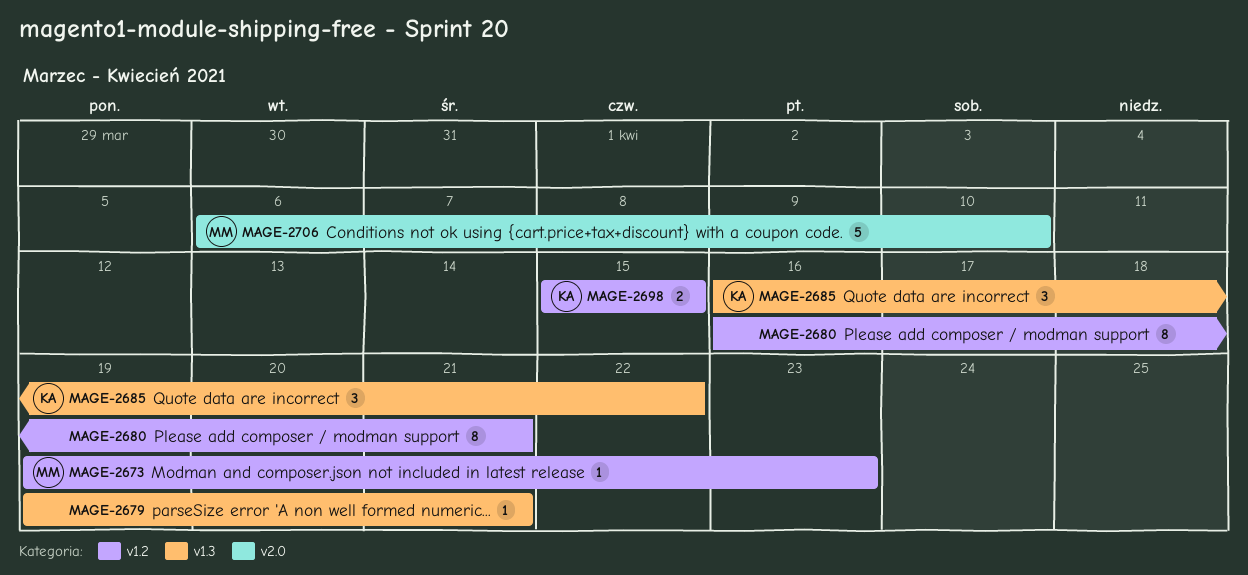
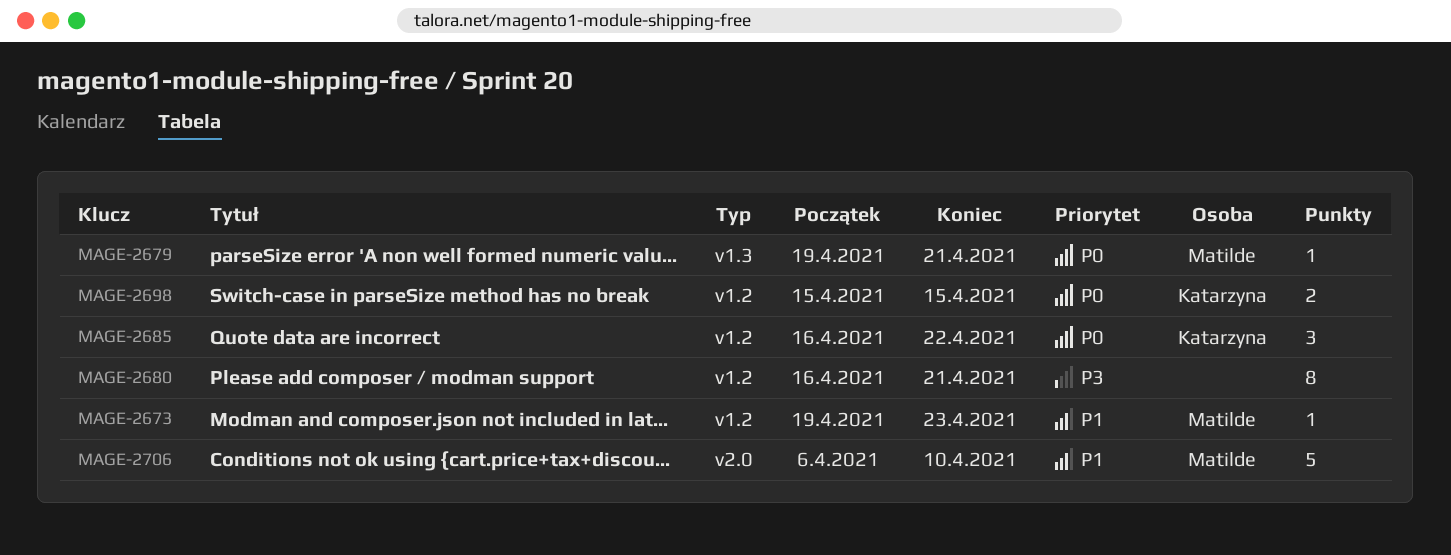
MAGE-2679, owner: none -> Matilde
MAGE-2685, label: v1.3 -> v1.2

